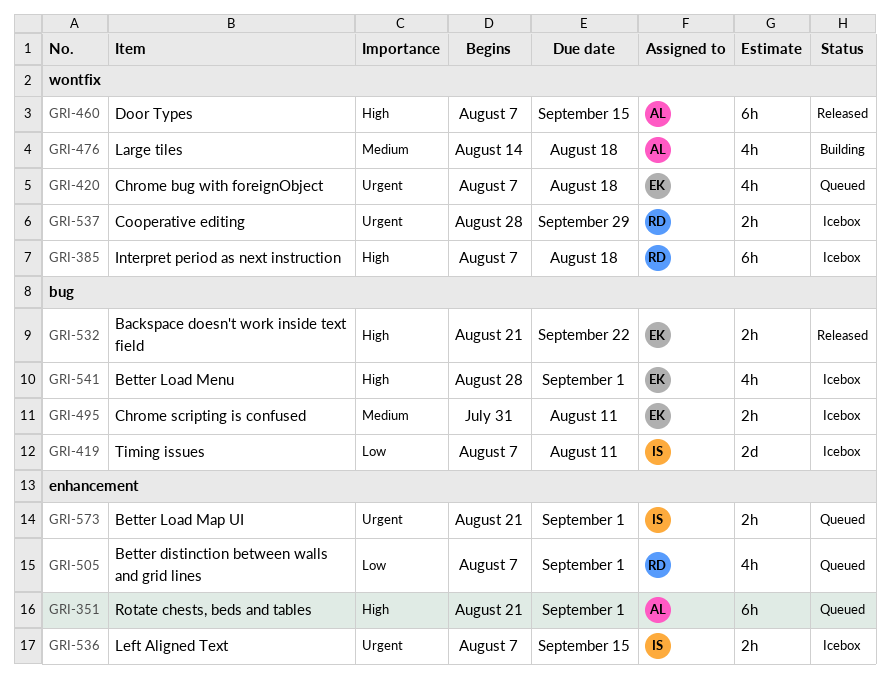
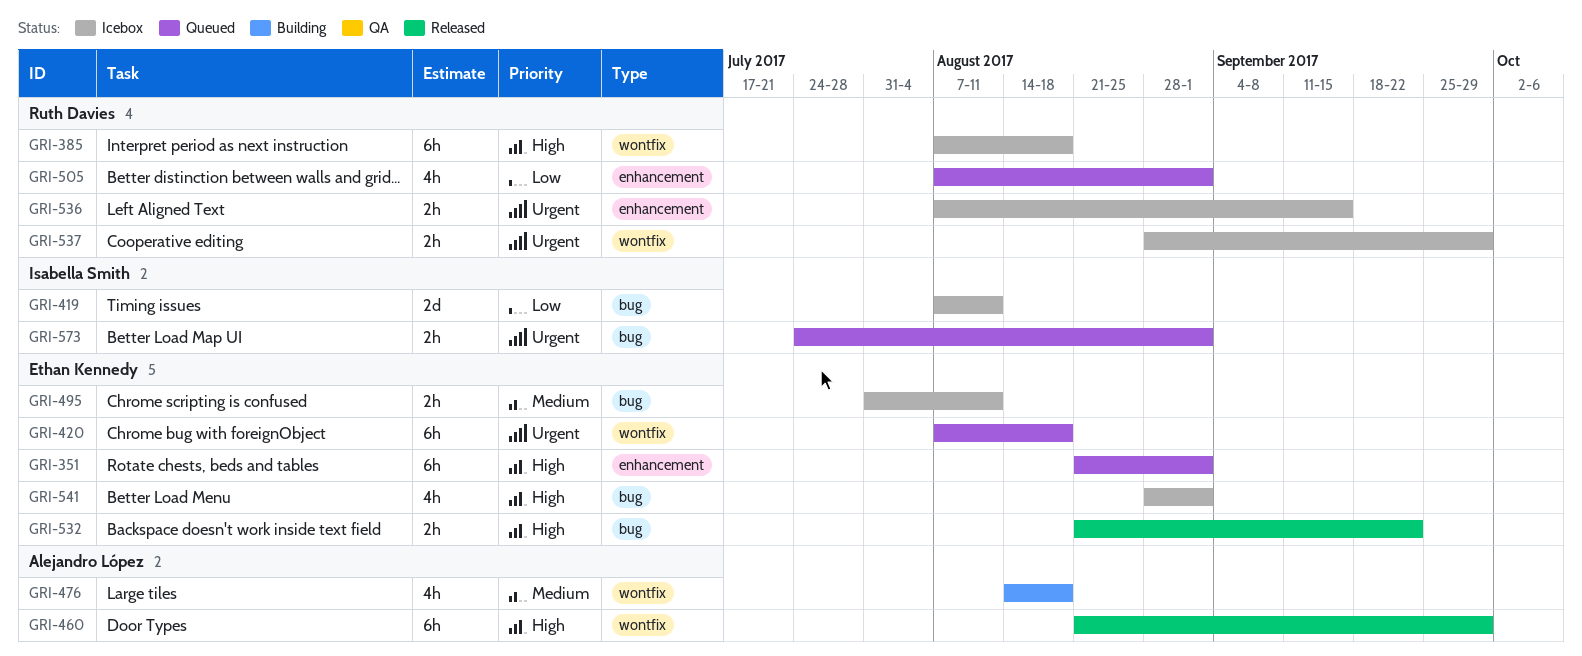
GRI-351, owner: Alejandro López -> Ethan Kennedy
GRI-420, estimate: 4h -> 6h
GRI-460, start: Aug 7 -> Aug 21
GRI-460, due: Sep 15 -> Sep 29
GRI-536, owner: Isabella Smith -> Ruth Davies
GRI-573, label: enhancement -> bug
GRI-573, start: Aug 21 -> Jul 24

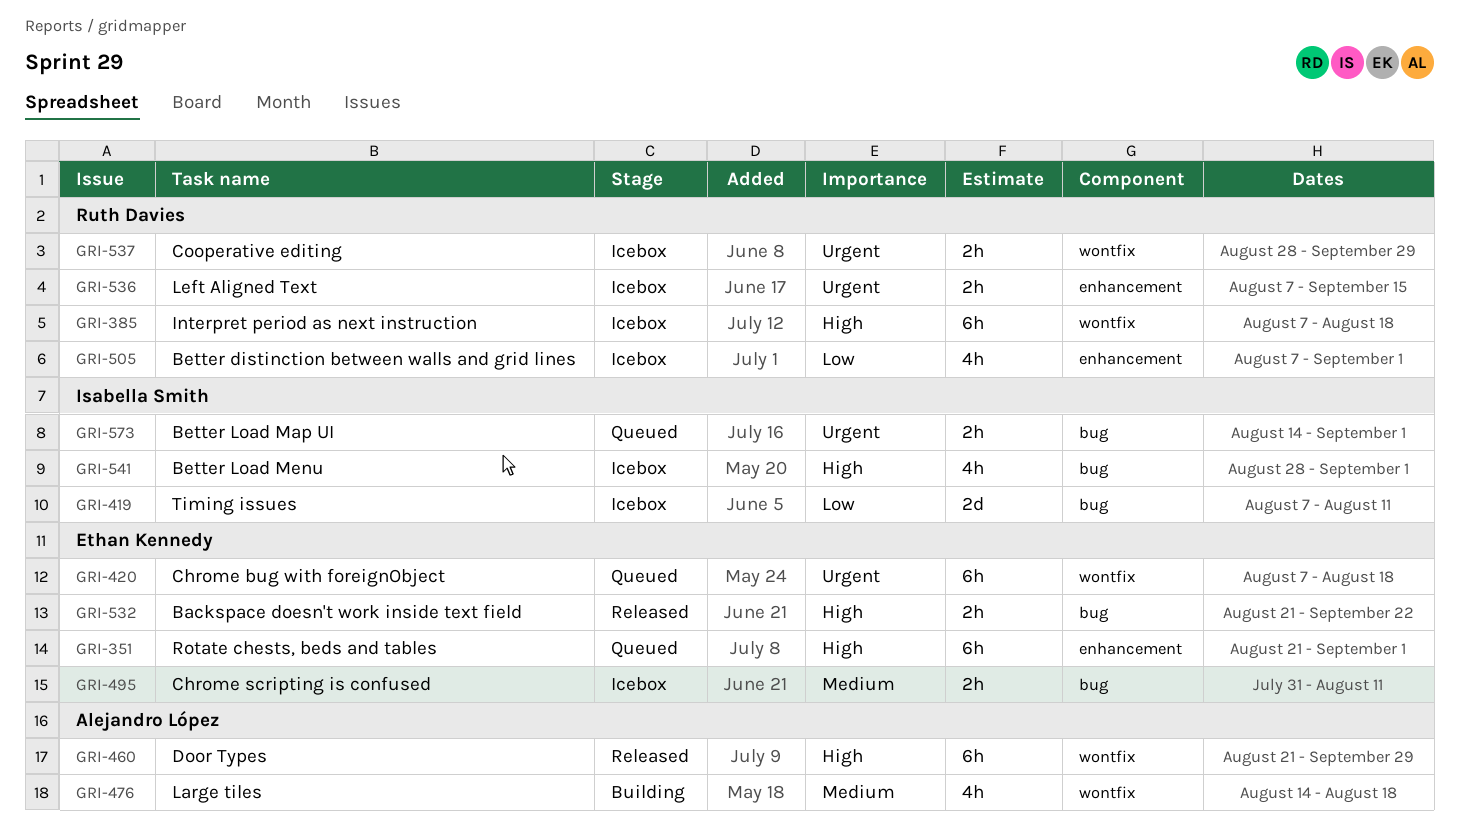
GRI-505, status: Queued -> Icebox
GRI-541, owner: Ethan Kennedy -> Isabella Smith
GRI-573, start: Jul 24 -> Aug 14

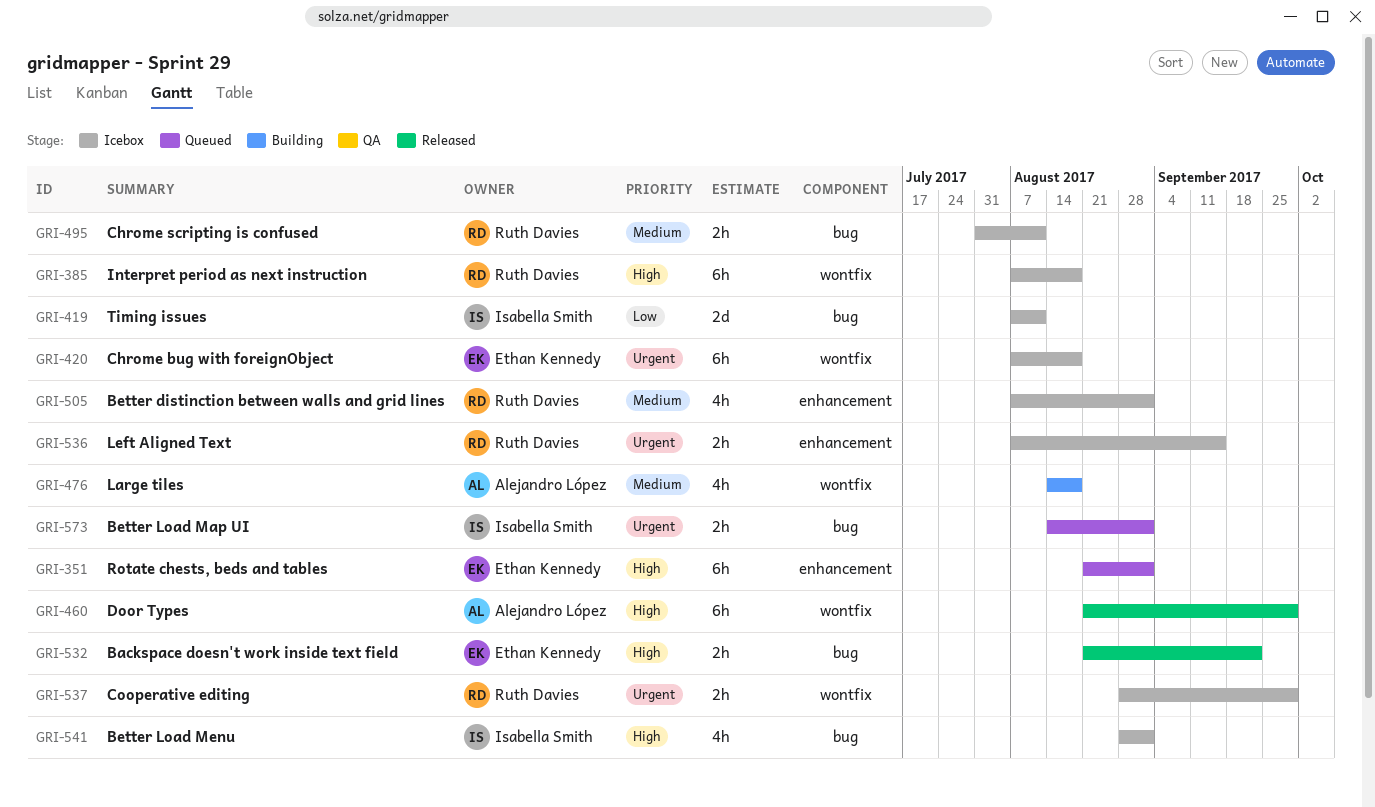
GRI-420, status: Queued -> Icebox
GRI-495, owner: Ethan Kennedy -> Ruth Davies
GRI-505, priority: Low -> Medium

